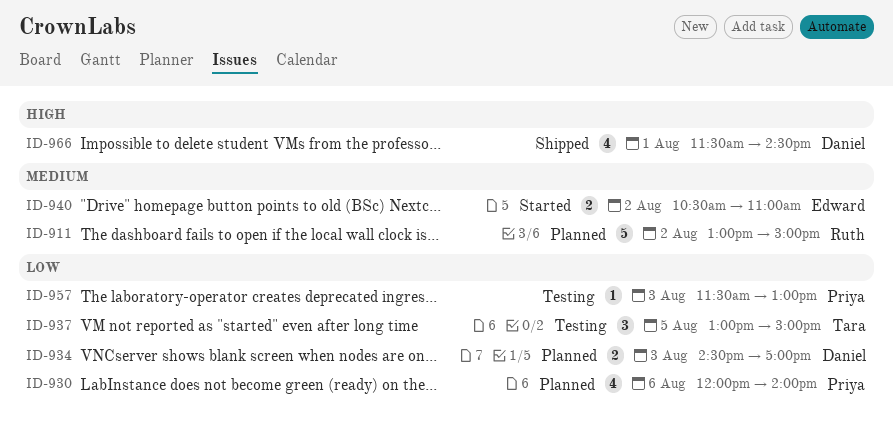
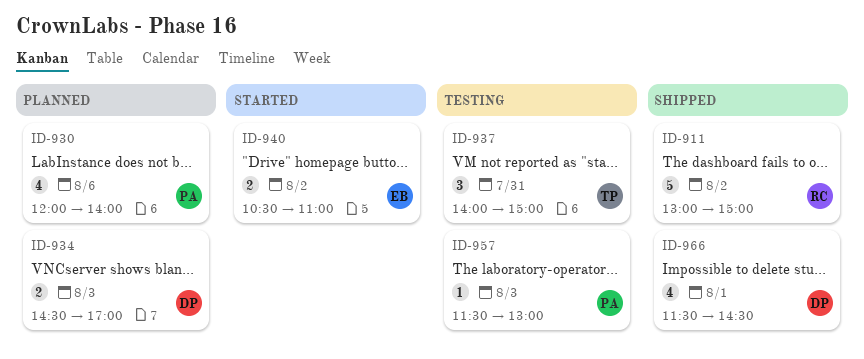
ID-911, status: Planned -> Shipped
ID-937, day: Aug 5 -> Jul 31
ID-937, begins: 13:00 -> 14:00

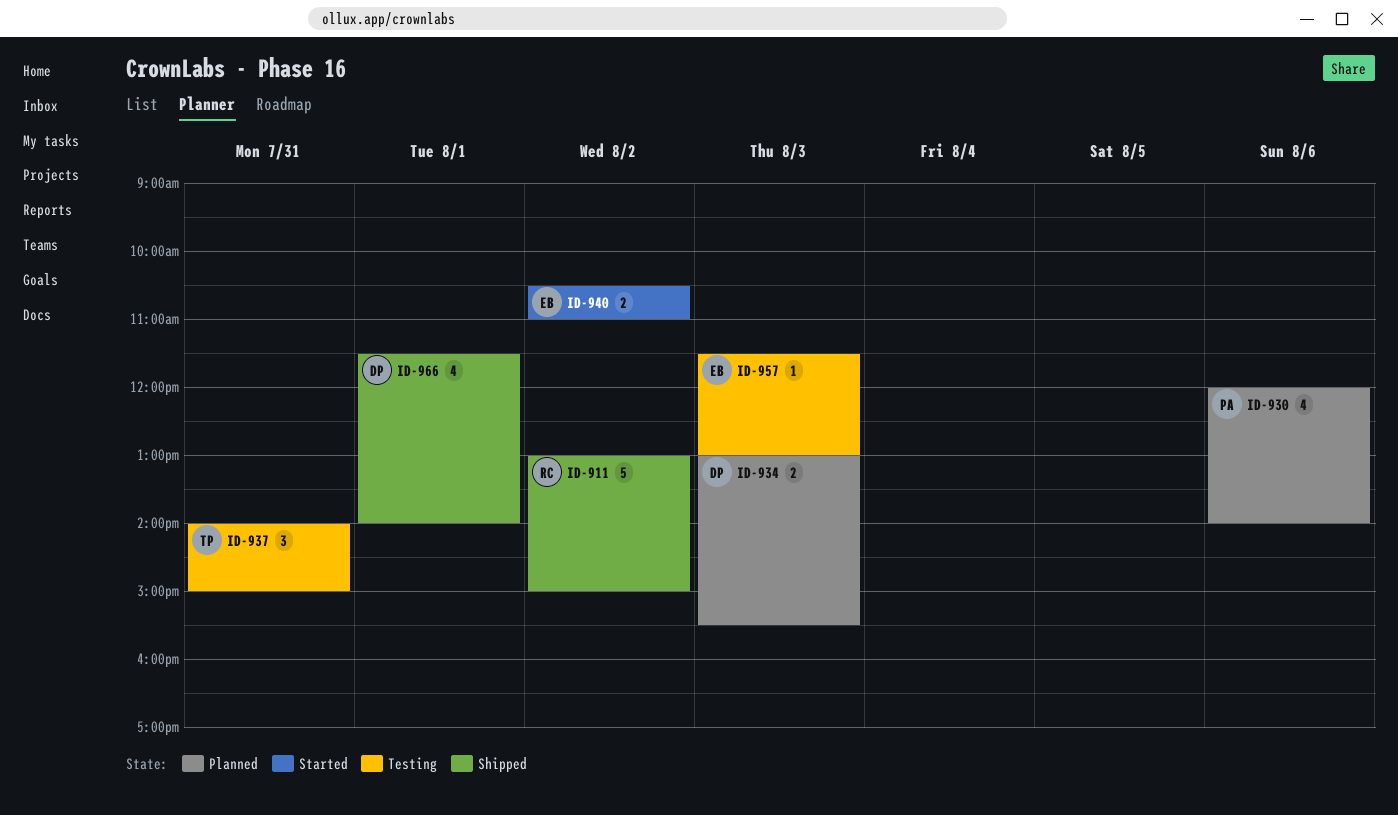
ID-934, begins: 14:30 -> 13:00
ID-934, ends: 17:00 -> 15:30
ID-957, owner: PA -> EB
ID-966, ends: 14:30 -> 14:00

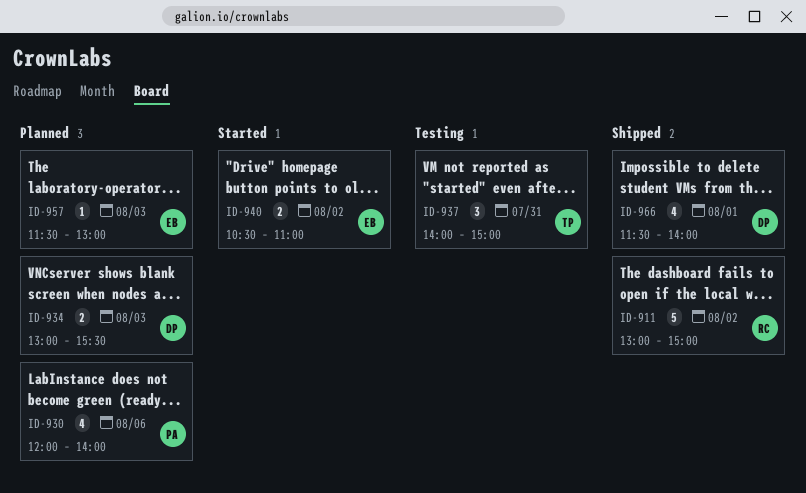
ID-957, status: Testing -> Planned

